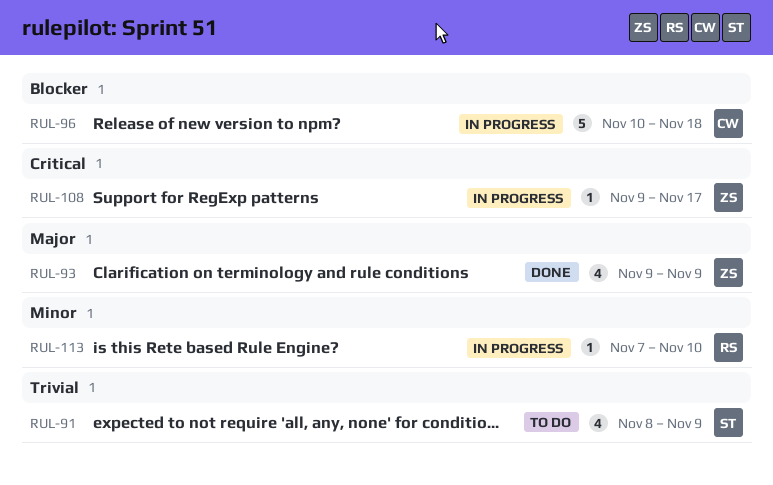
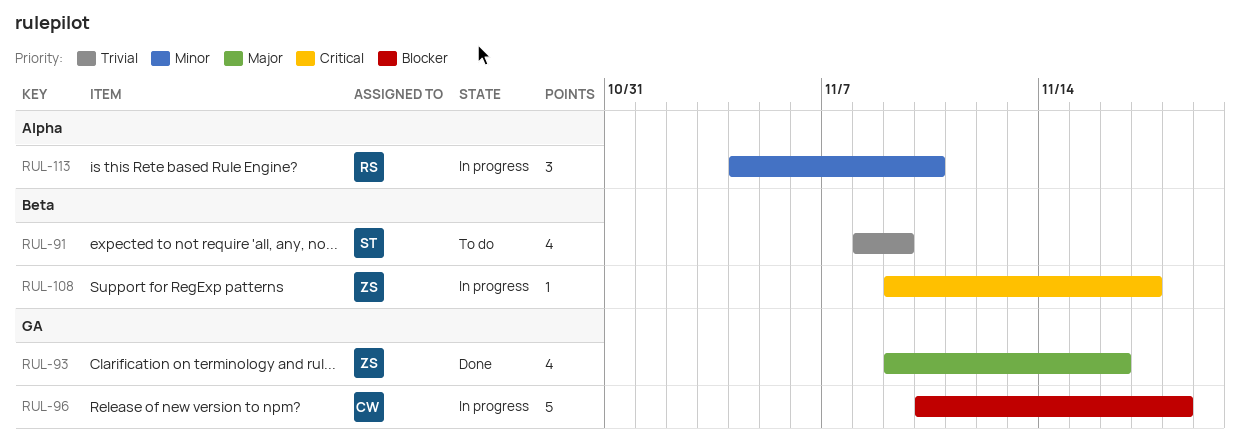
RUL-93, due: Nov 9 -> Nov 16
RUL-113, estimate: 1 -> 3
RUL-113, start: Nov 7 -> Nov 4

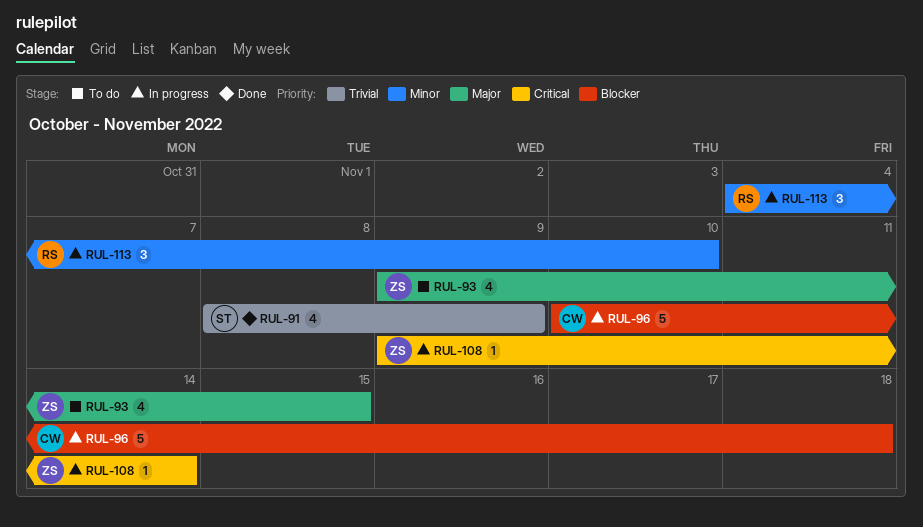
RUL-91, status: To do -> Done
RUL-93, status: Done -> To do
RUL-93, due: Nov 16 -> Nov 15
RUL-108, due: Nov 17 -> Nov 14

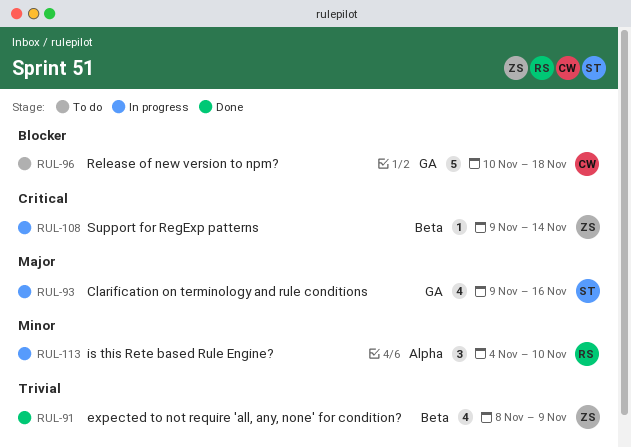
RUL-91, owner: ST -> ZS
RUL-93, status: To do -> In progress
RUL-93, owner: ZS -> ST
RUL-93, due: Nov 15 -> Nov 16
RUL-96, status: In progress -> To do

